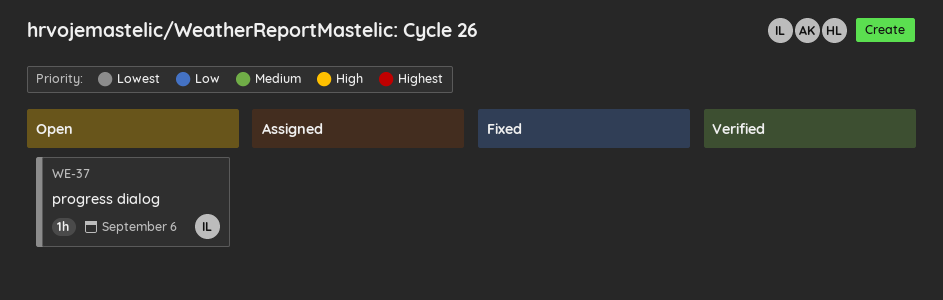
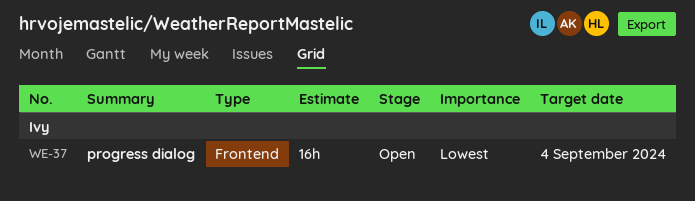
WE-37, estimate: 1h -> 16h
WE-37, due: Sep 6 -> Sep 4

